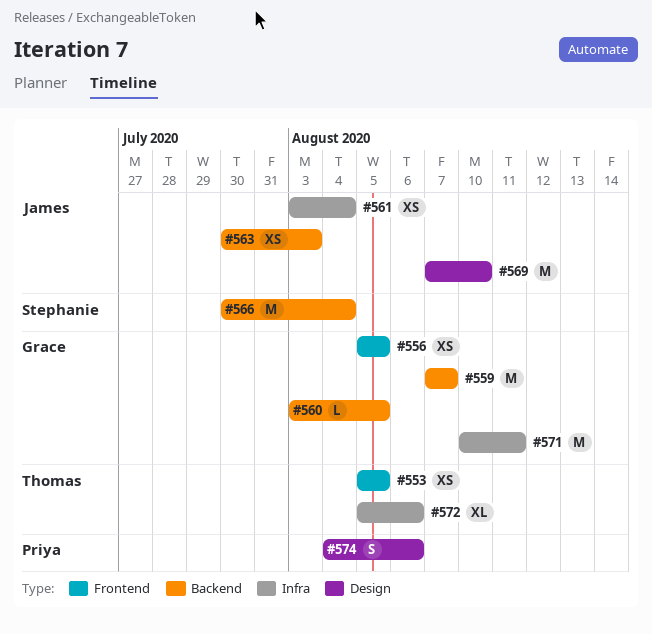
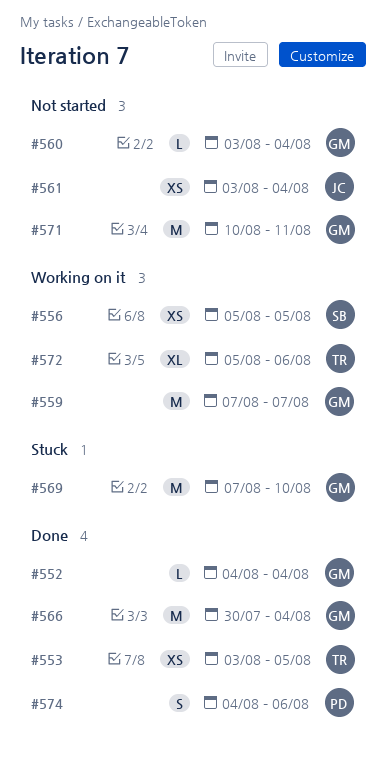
#552: none -> present
#553, start: Aug 5 -> Aug 3
#556, owner: Grace -> Stephanie
#560, due: Aug 5 -> Aug 4
#563: present -> none
#566, owner: Stephanie -> Grace
#569, owner: James -> Grace

